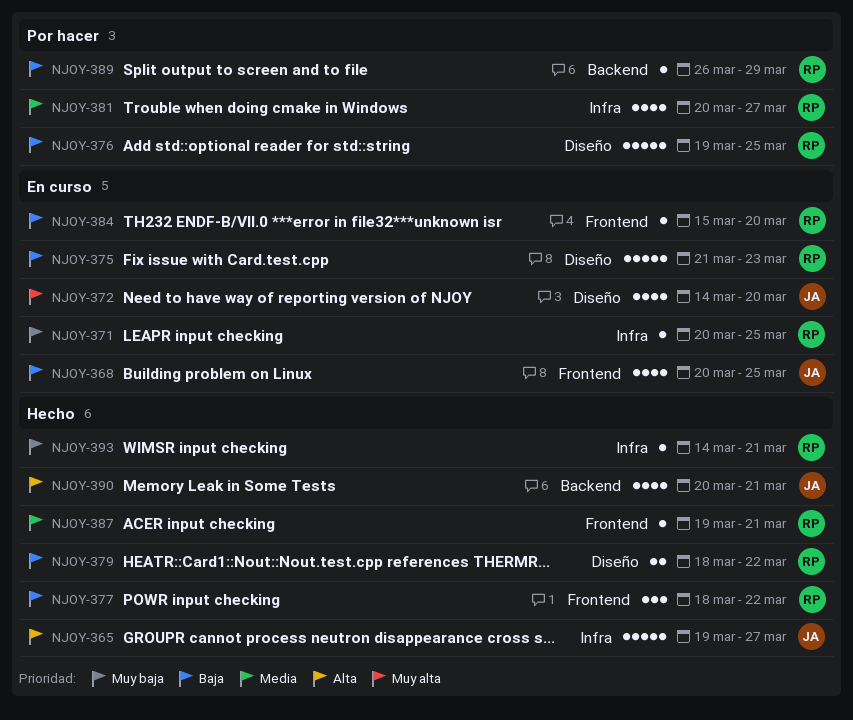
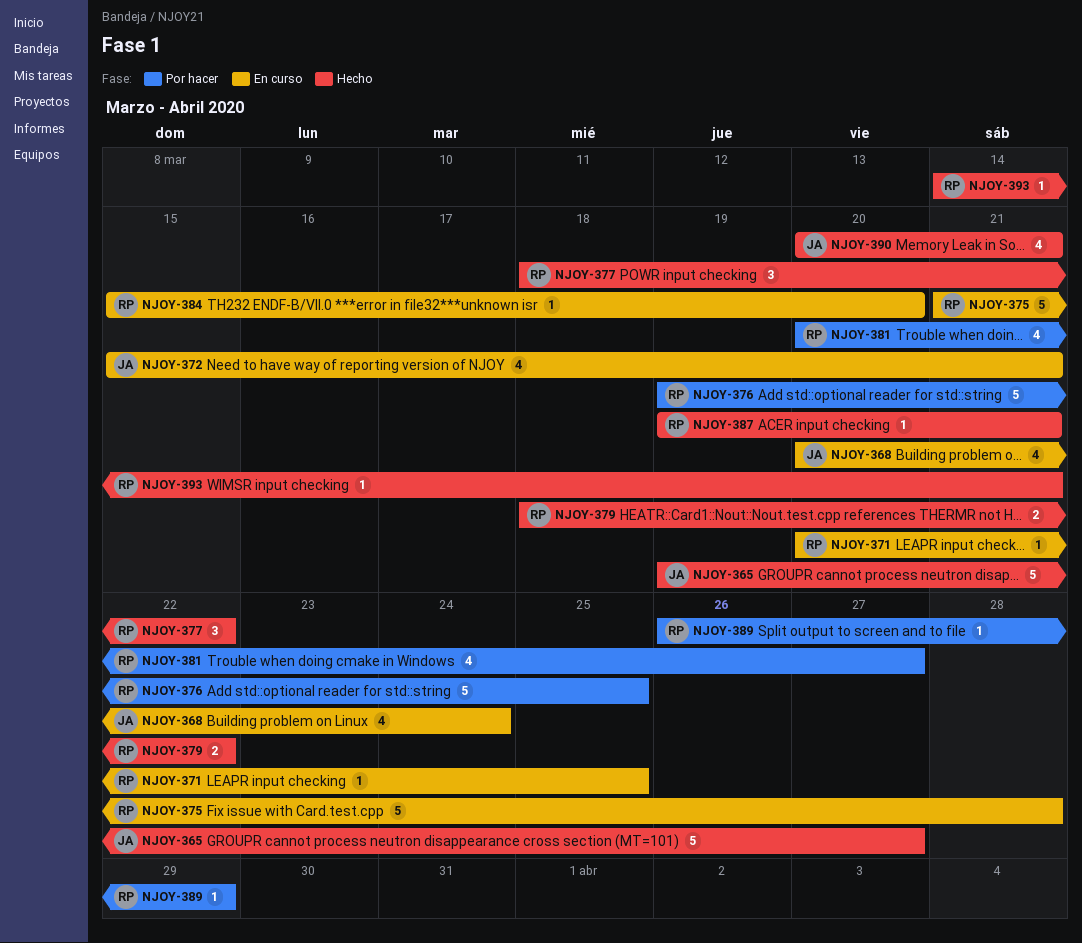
NJOY-368, due: Mar 25 -> Mar 24
NJOY-372, start: Mar 14 -> Mar 15
NJOY-372, due: Mar 20 -> Mar 21
NJOY-375, due: Mar 23 -> Mar 28

